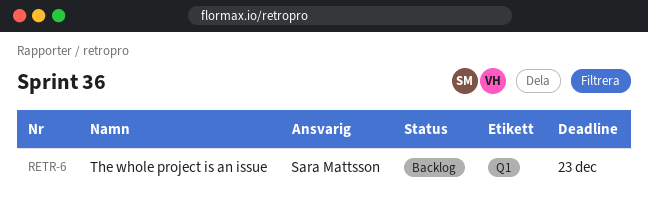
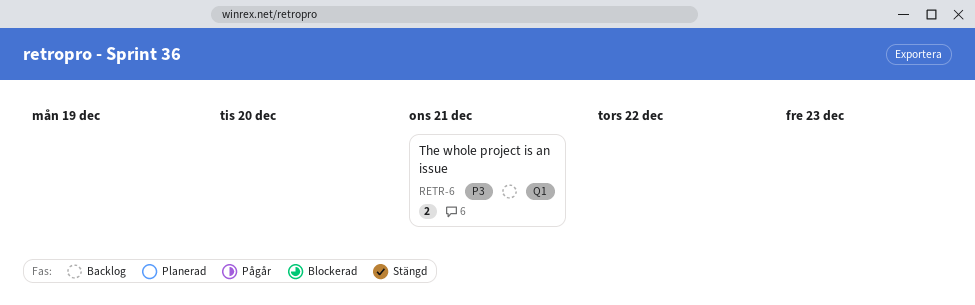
RETR-6, due: Dec 23 -> Dec 21

